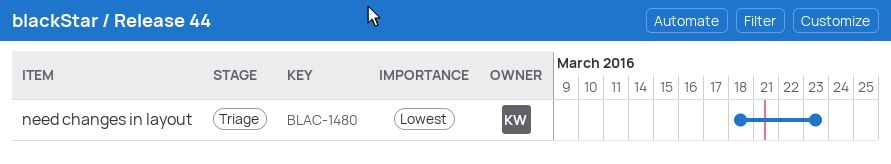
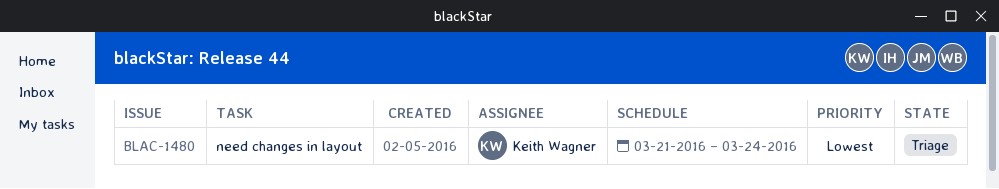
BLAC-1480, start: Mar 18 -> Mar 21
BLAC-1480, due: Mar 23 -> Mar 24

